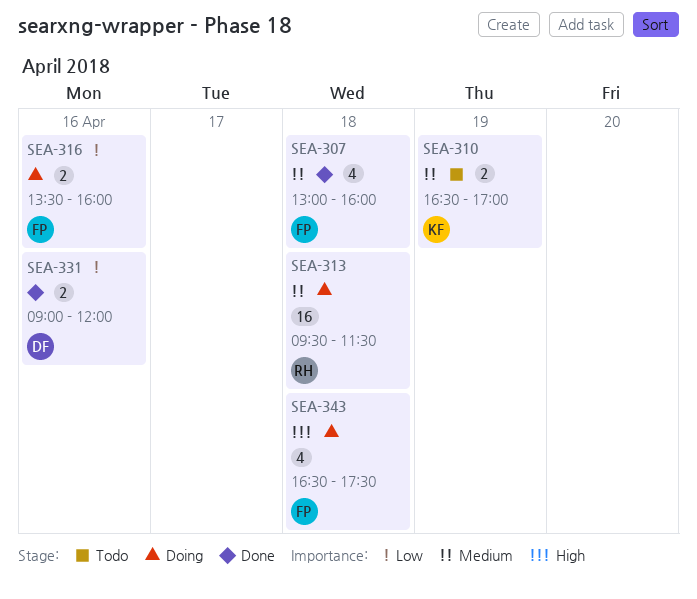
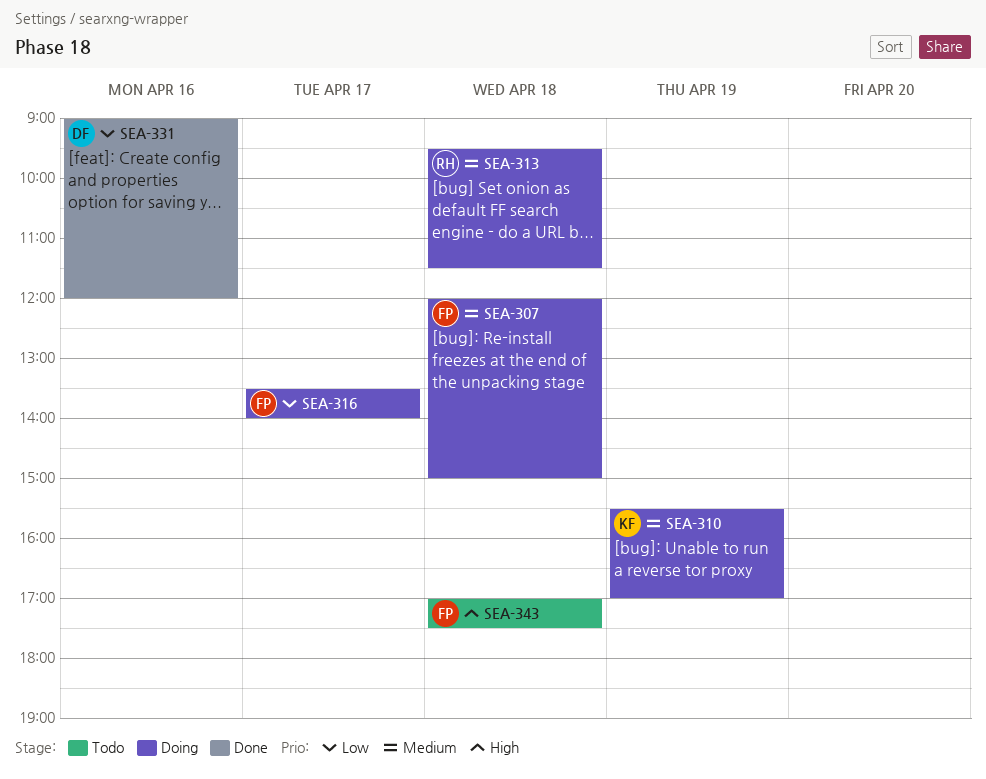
SEA-307, status: Done -> Doing
SEA-307, begins: 13:00 -> 12:00
SEA-307, ends: 16:00 -> 15:00
SEA-310, status: Todo -> Doing
SEA-310, begins: 16:30 -> 15:30
SEA-316, day: Apr 16 -> Apr 17
SEA-316, ends: 16:00 -> 14:00
SEA-343, status: Doing -> Todo
SEA-343, begins: 16:30 -> 17:00

